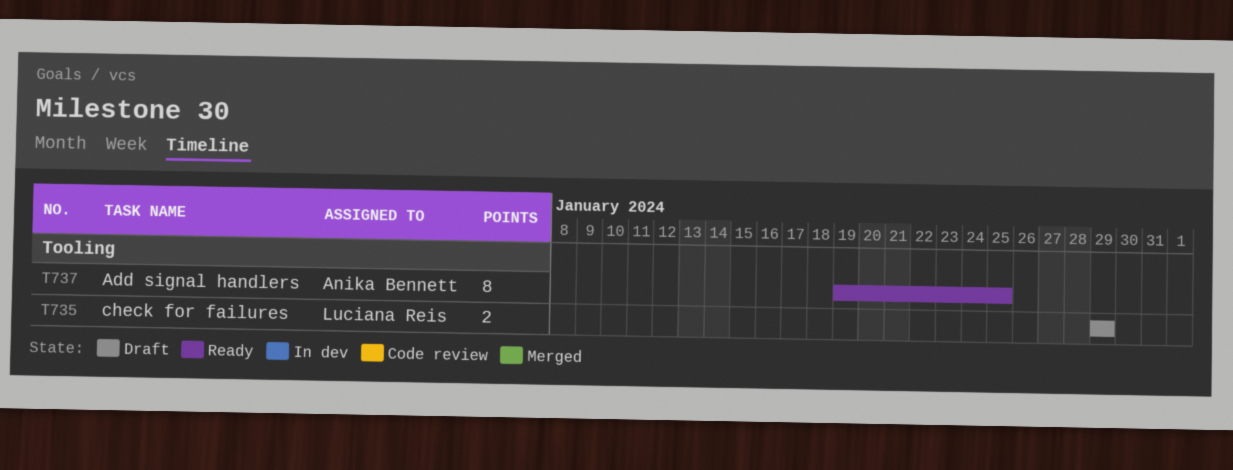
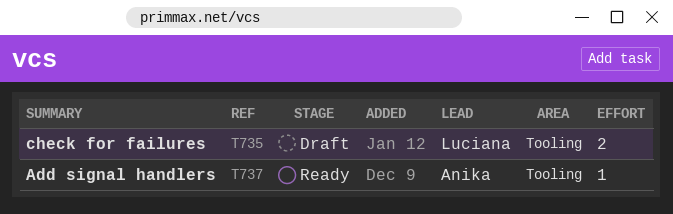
T737, estimate: 8 -> 1

